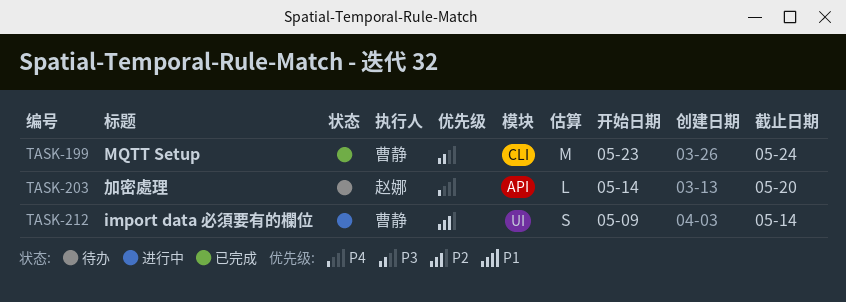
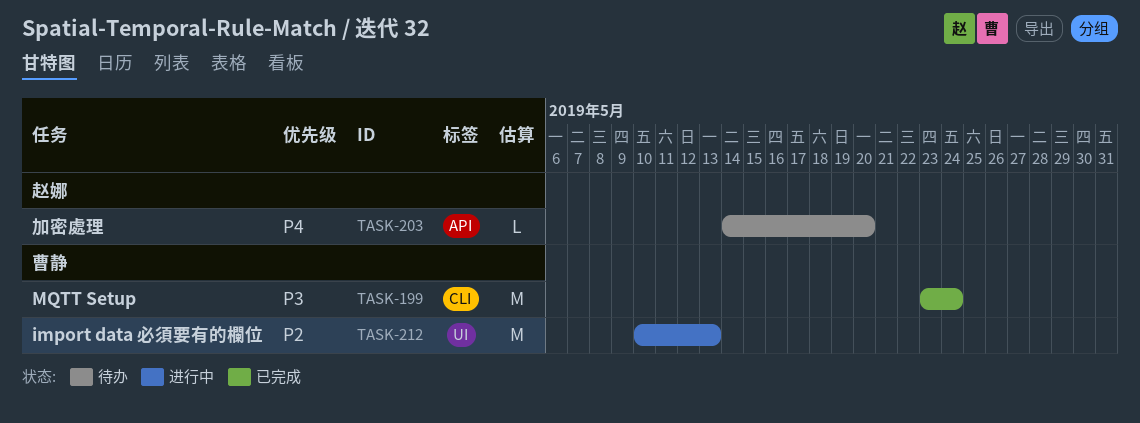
TASK-212, estimate: S -> M
TASK-212, start: May 9 -> May 10
TASK-212, due: May 14 -> May 13

